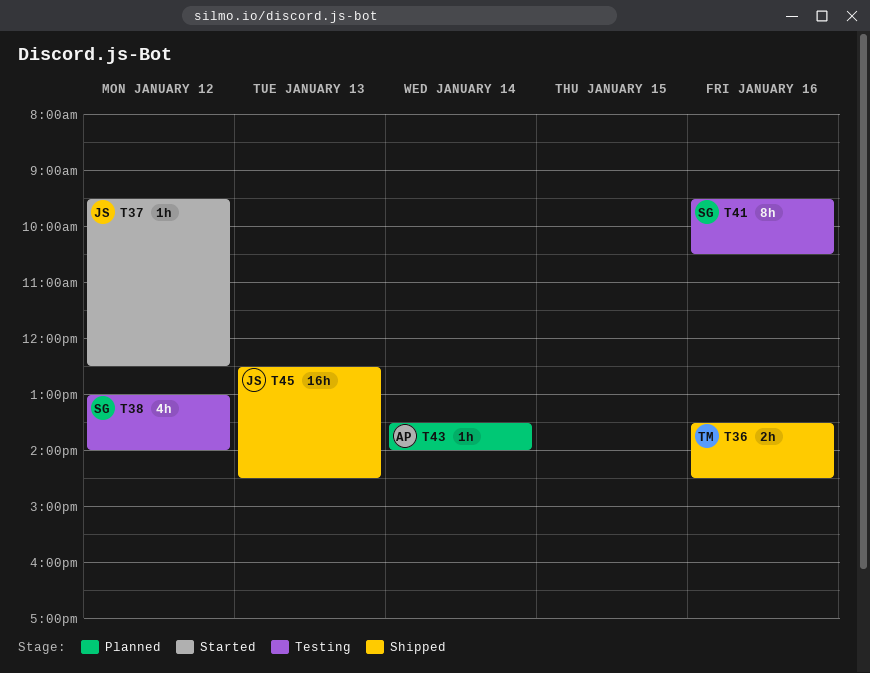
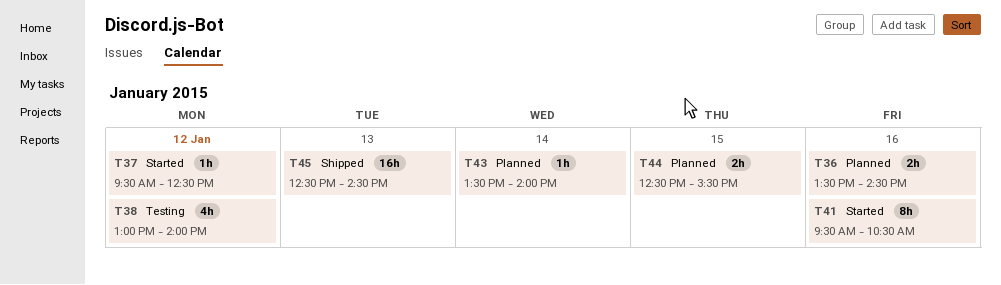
T36, status: Shipped -> Planned
T41, status: Testing -> Started
T44: none -> present

